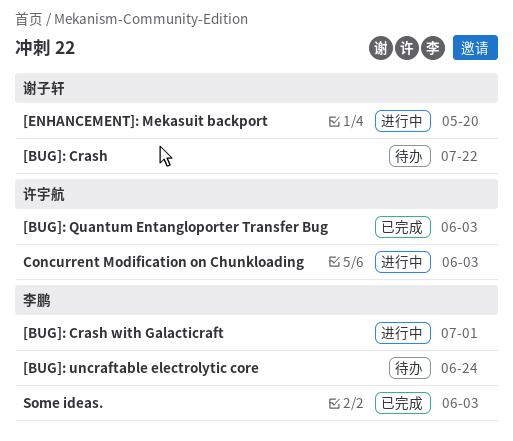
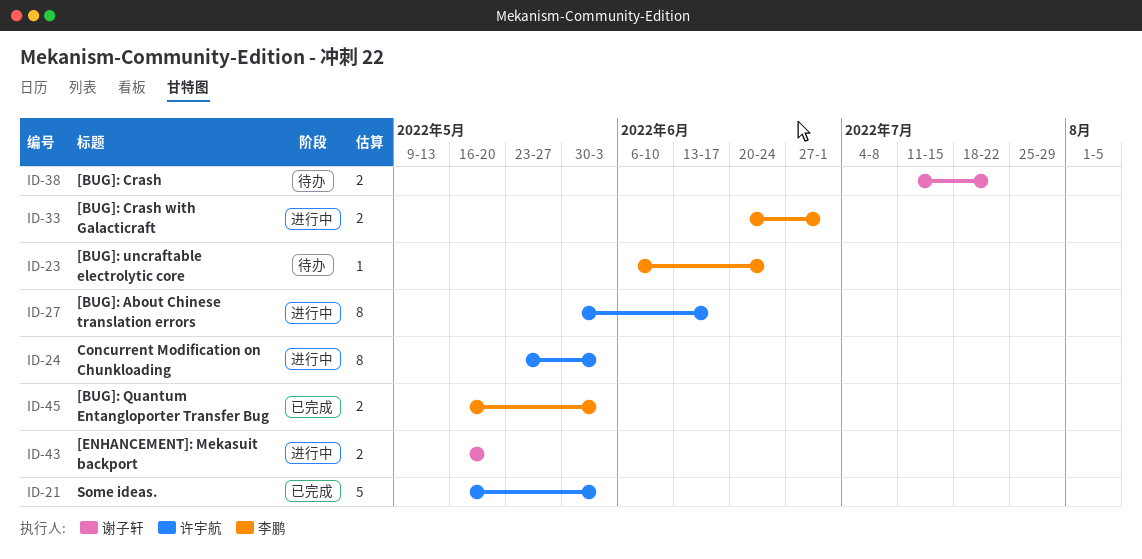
[BUG]: About Chinese translation errors: none -> present
[BUG]: Quantum Entangloporter Transfer Bug, owner: 许宇航 -> 李鹏
Some ideas., owner: 李鹏 -> 许宇航

